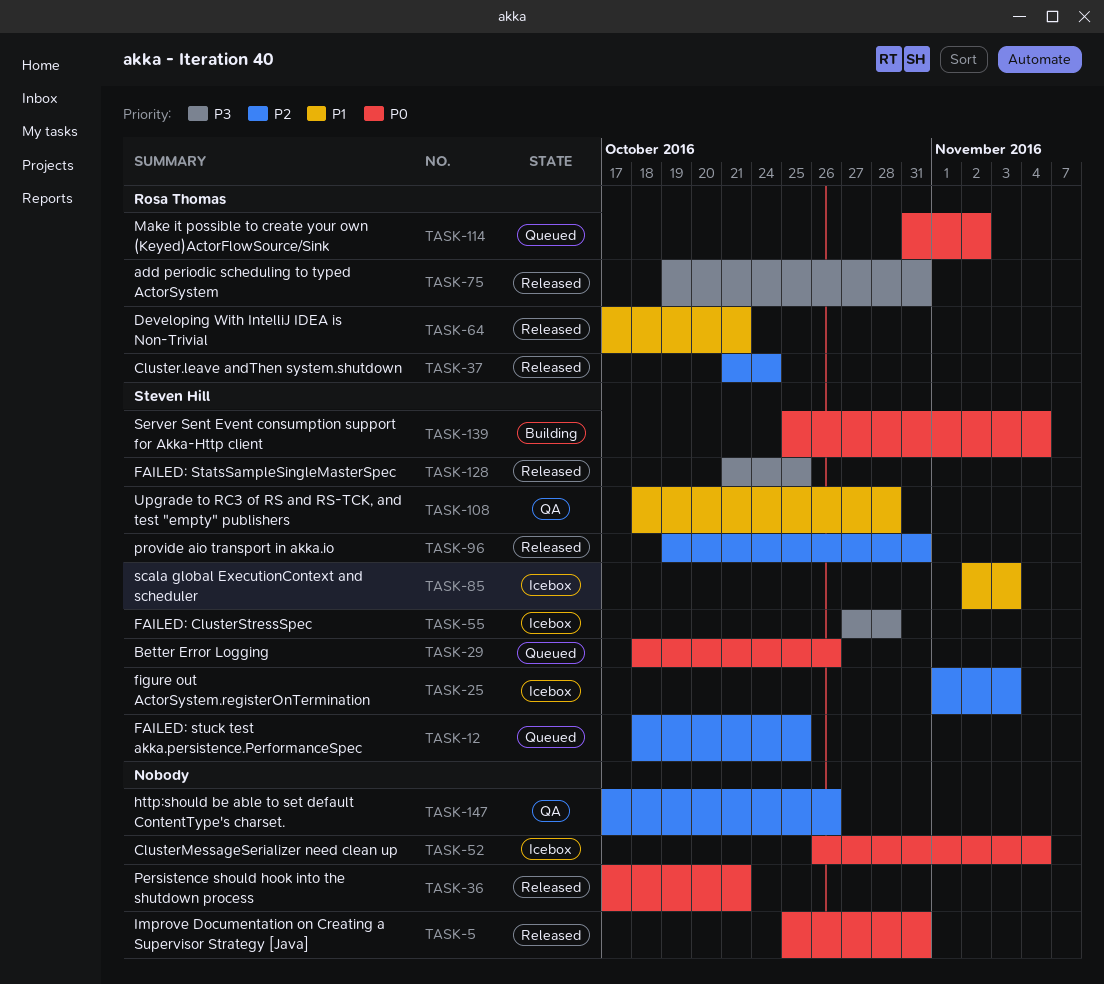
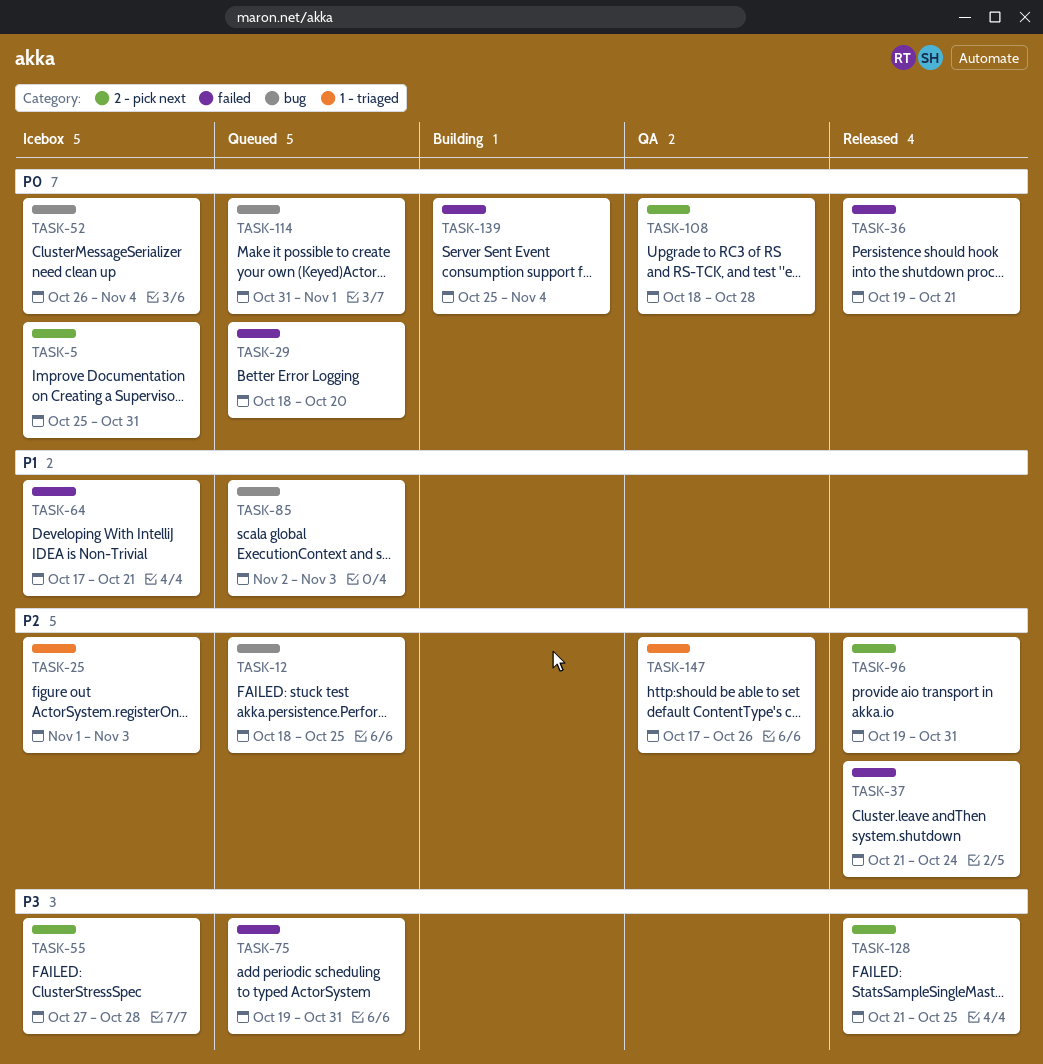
TASK-5, status: Released -> Icebox
TASK-29, due: Oct 26 -> Oct 20
TASK-36, start: Oct 17 -> Oct 19
TASK-64, status: Released -> Icebox
TASK-75, status: Released -> Queued
TASK-85, status: Icebox -> Queued
TASK-108, priority: P1 -> P0
TASK-114, due: Nov 2 -> Nov 1

